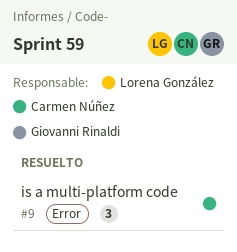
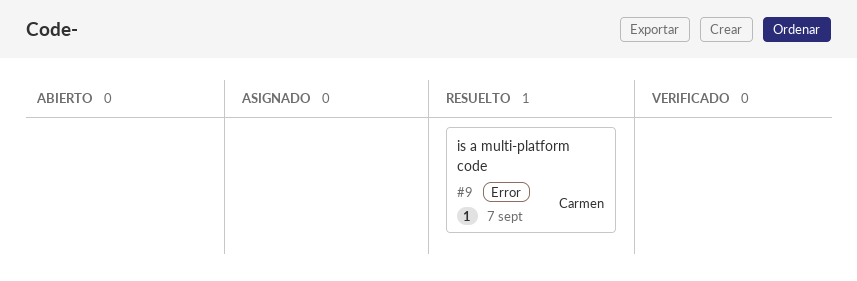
#9, estimate: 3 -> 1

